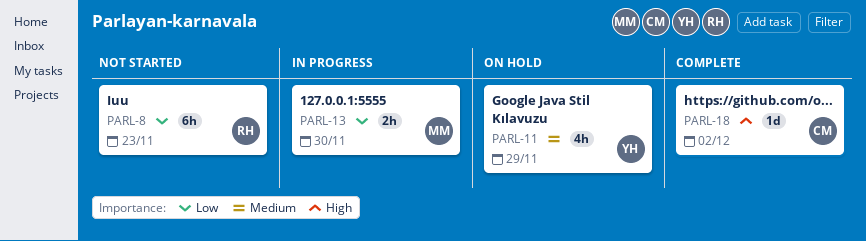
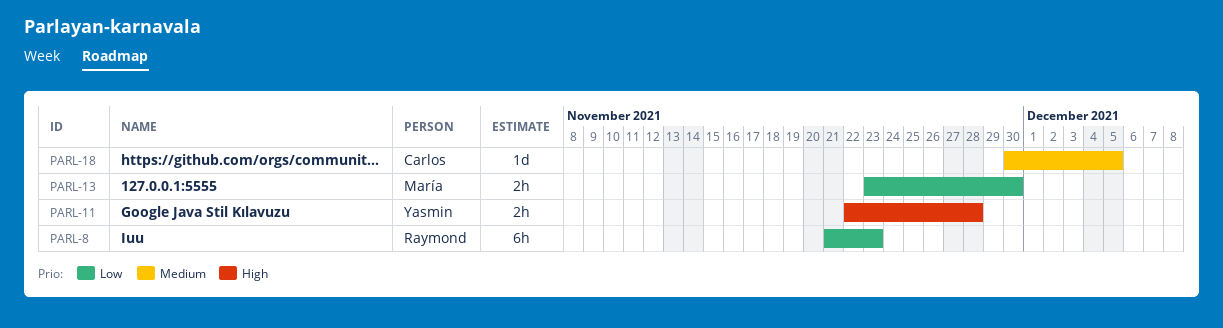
PARL-11, priority: Medium -> High
PARL-11, estimate: 4h -> 2h
PARL-11, due: Nov 29 -> Nov 28
PARL-18, priority: High -> Medium
PARL-18, due: Dec 2 -> Dec 5

